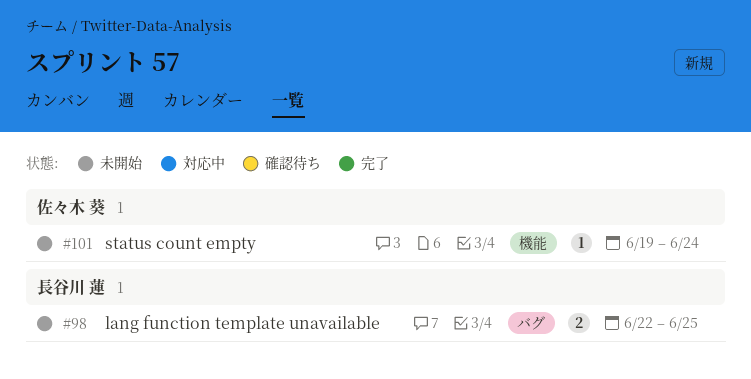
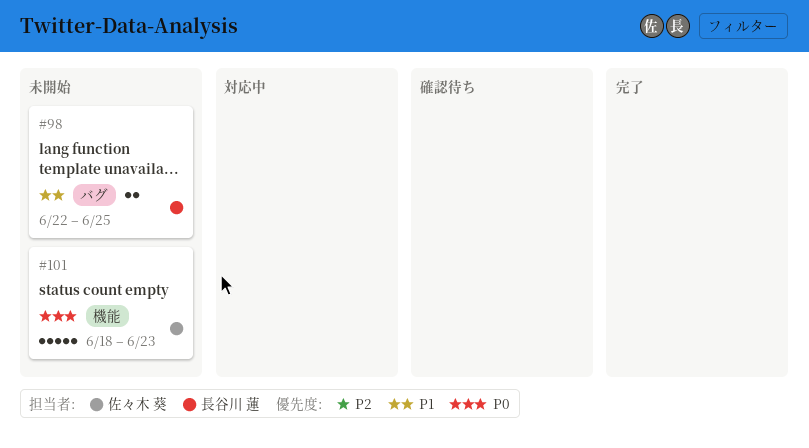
#101, estimate: 1 -> 5
#101, start: Jun 19 -> Jun 18
#101, due: Jun 24 -> Jun 23

